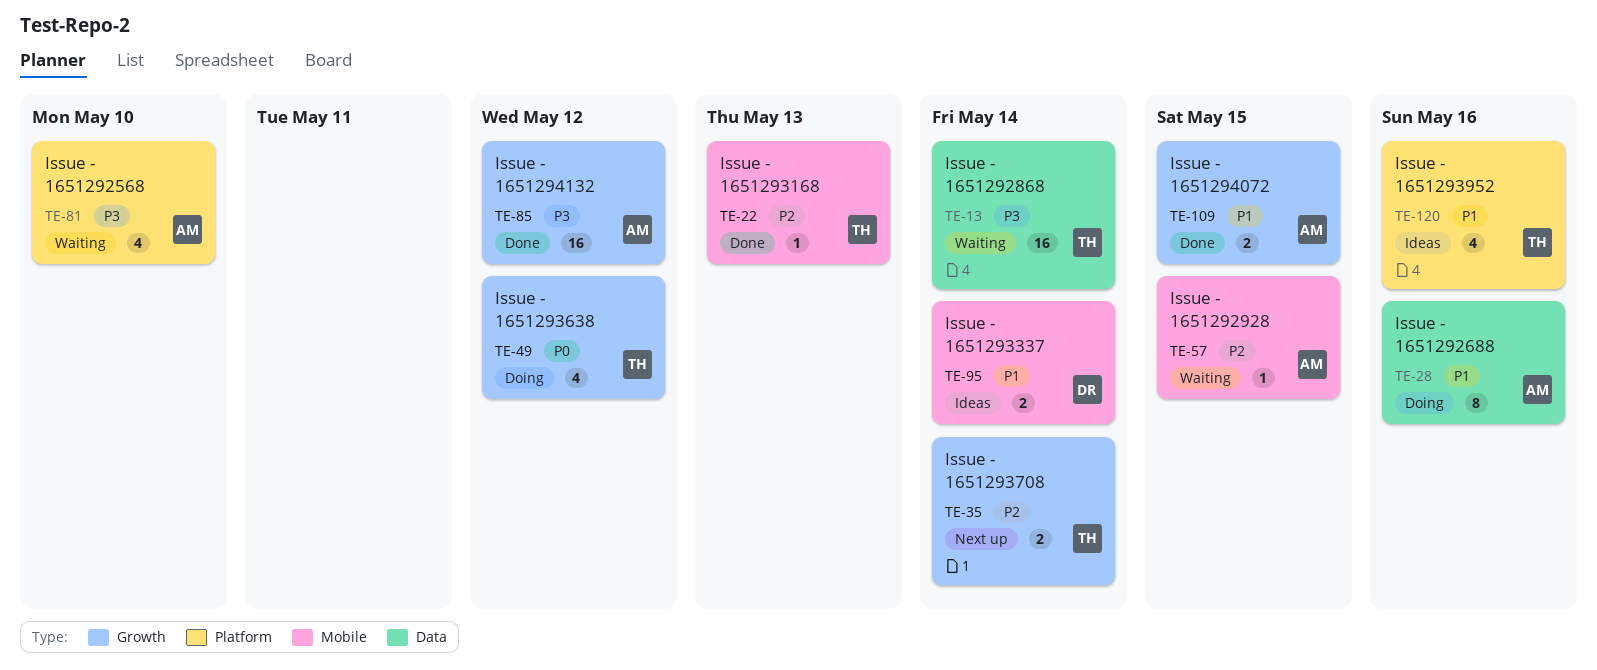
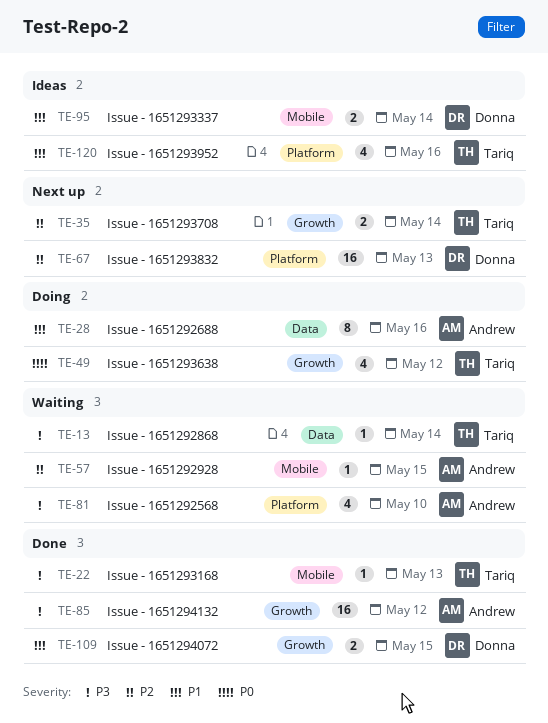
TE-13, estimate: 16 -> 1
TE-22, priority: P2 -> P3
TE-67: none -> present
TE-109, owner: Andrew -> Donna

